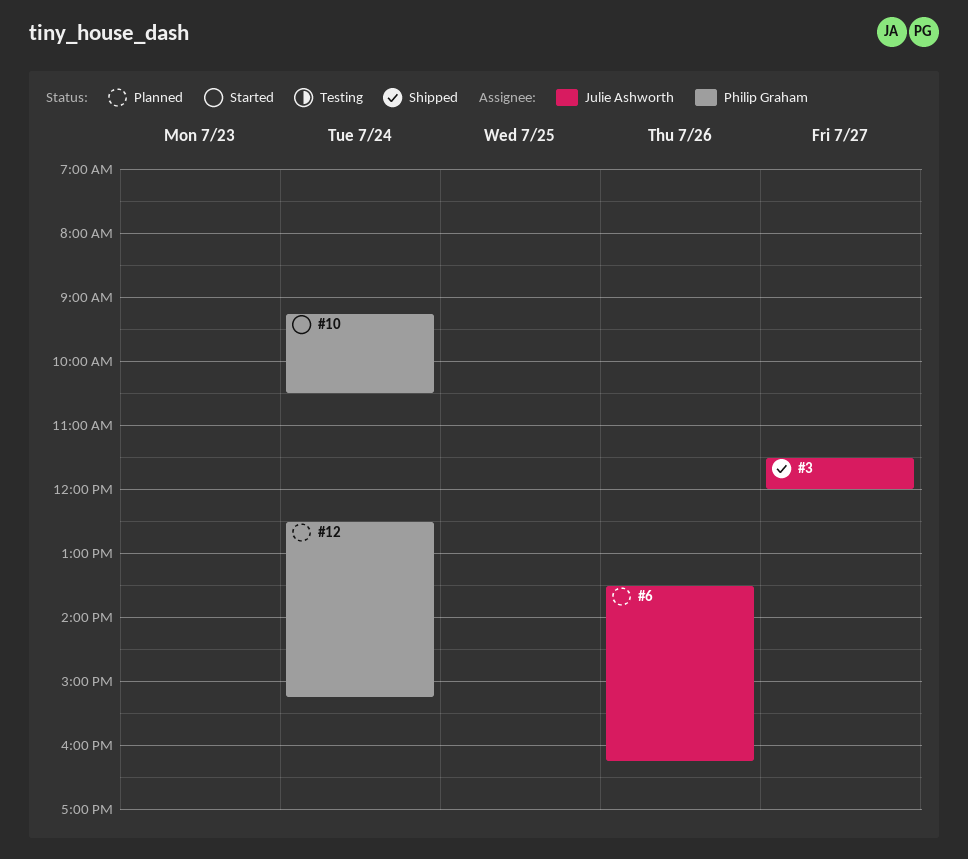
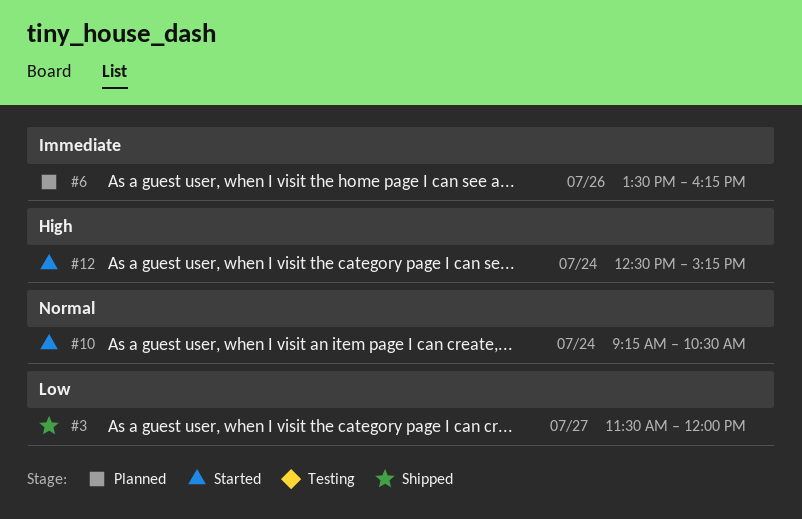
#12, status: Planned -> Started

